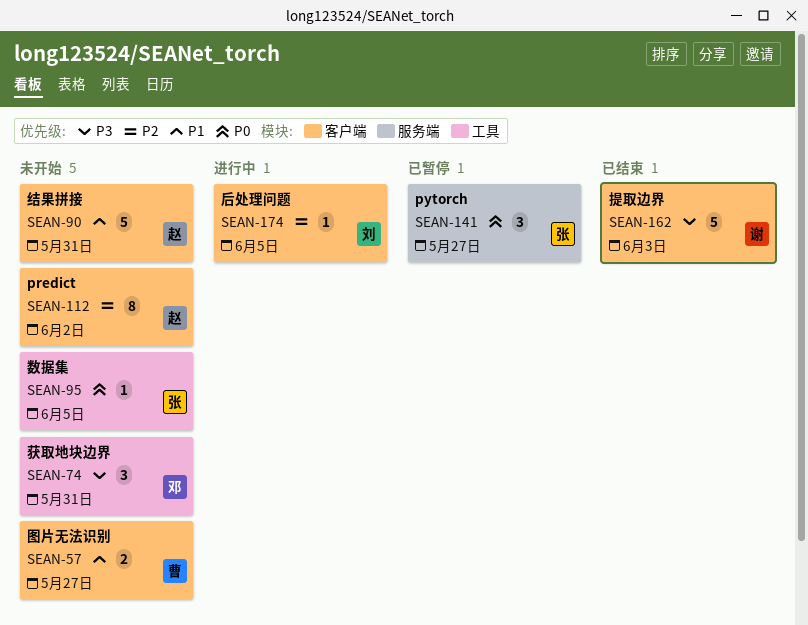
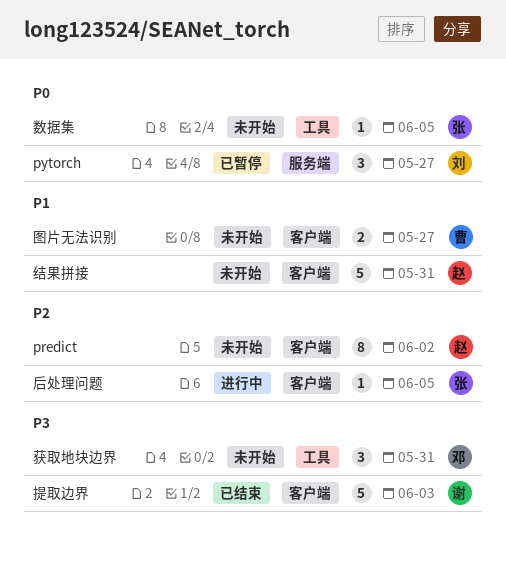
pytorch, owner: 张 -> 刘
后处理问题, owner: 刘 -> 张

